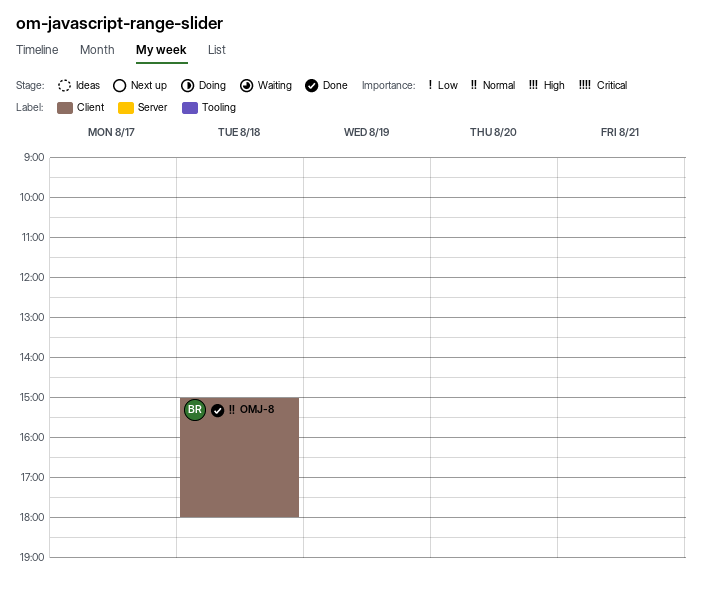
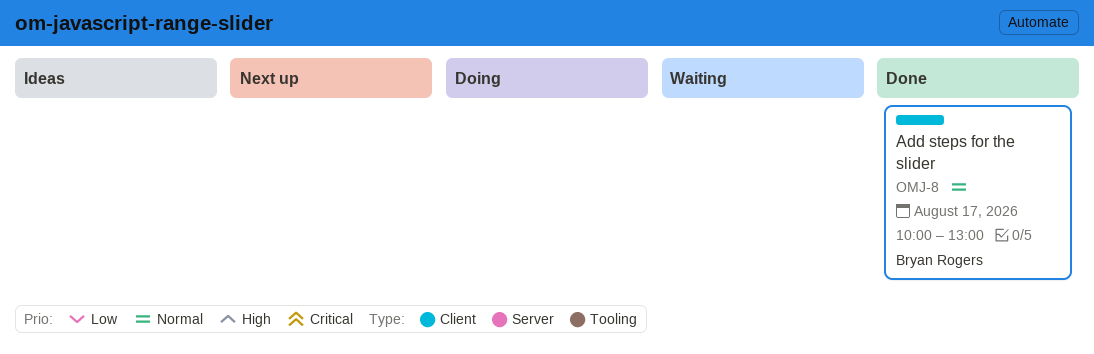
OMJ-8, day: Aug 18 -> Aug 17
OMJ-8, begins: 15:00 -> 10:00
OMJ-8, ends: 18:00 -> 13:00

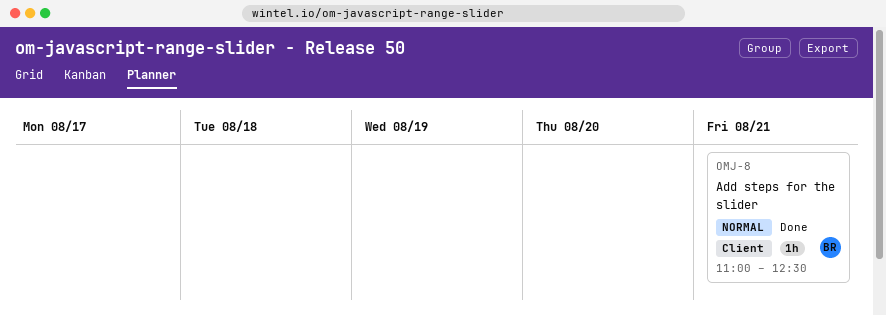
OMJ-8, day: Aug 17 -> Aug 21
OMJ-8, begins: 10:00 -> 11:00
OMJ-8, ends: 13:00 -> 12:30

